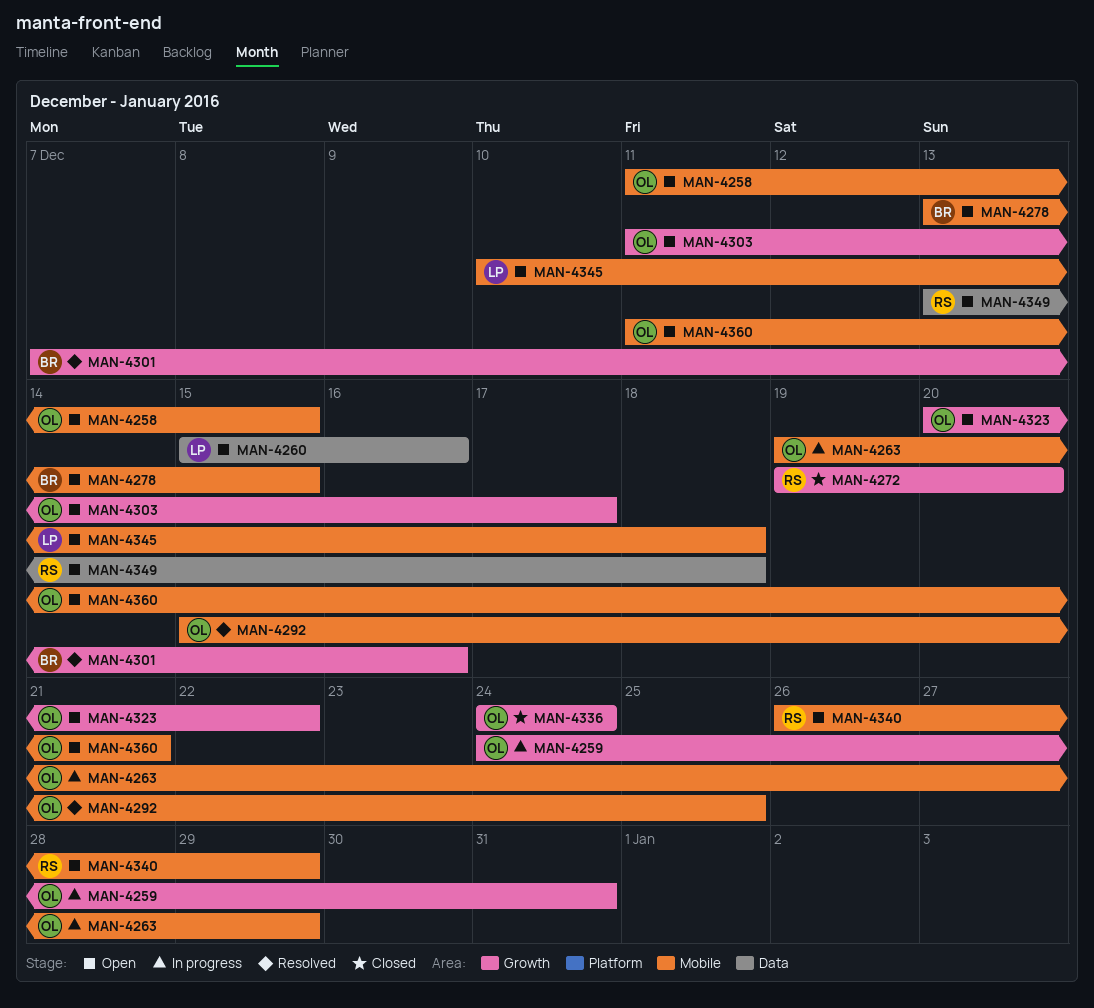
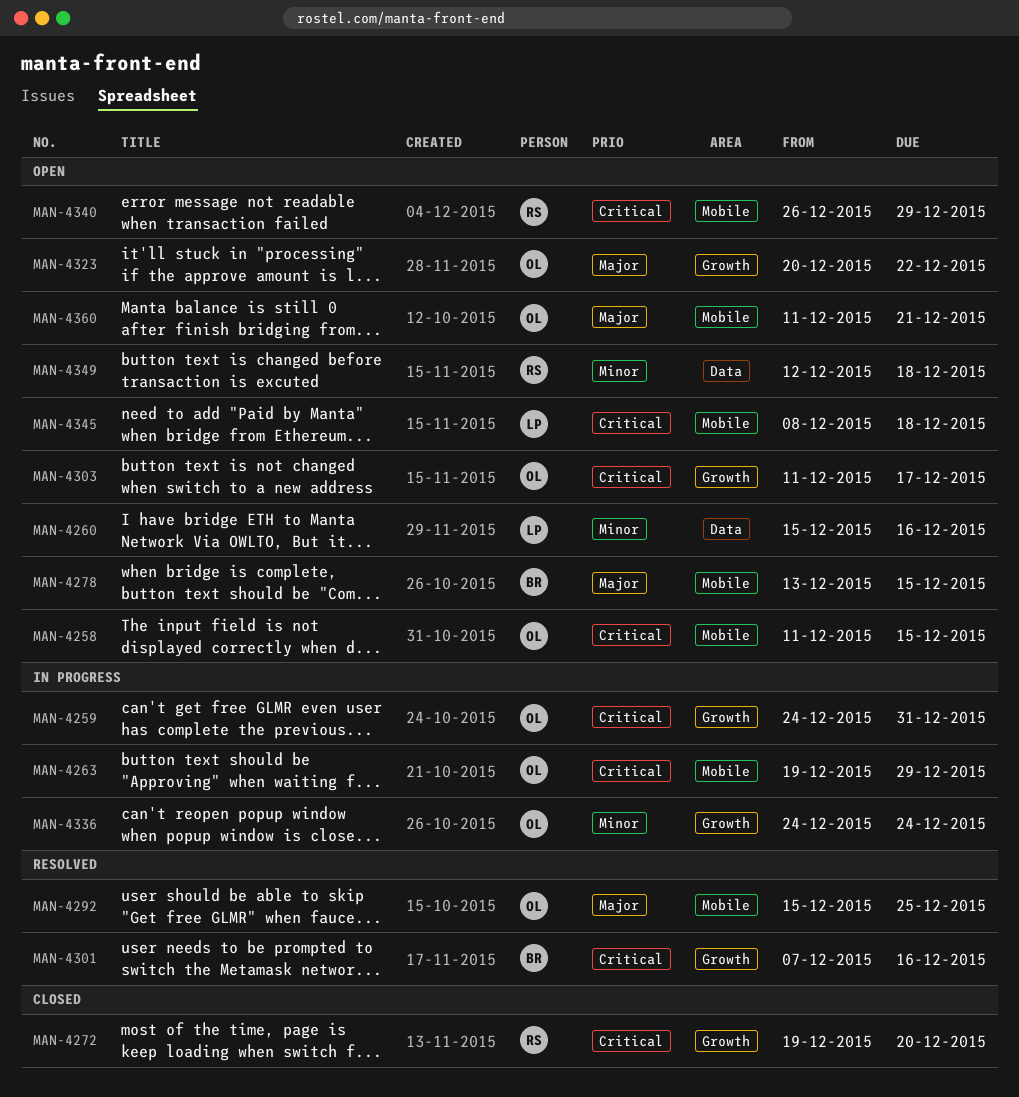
MAN-4336, status: Closed -> In progress
MAN-4345, start: Dec 10 -> Dec 8
MAN-4349, start: Dec 13 -> Dec 12

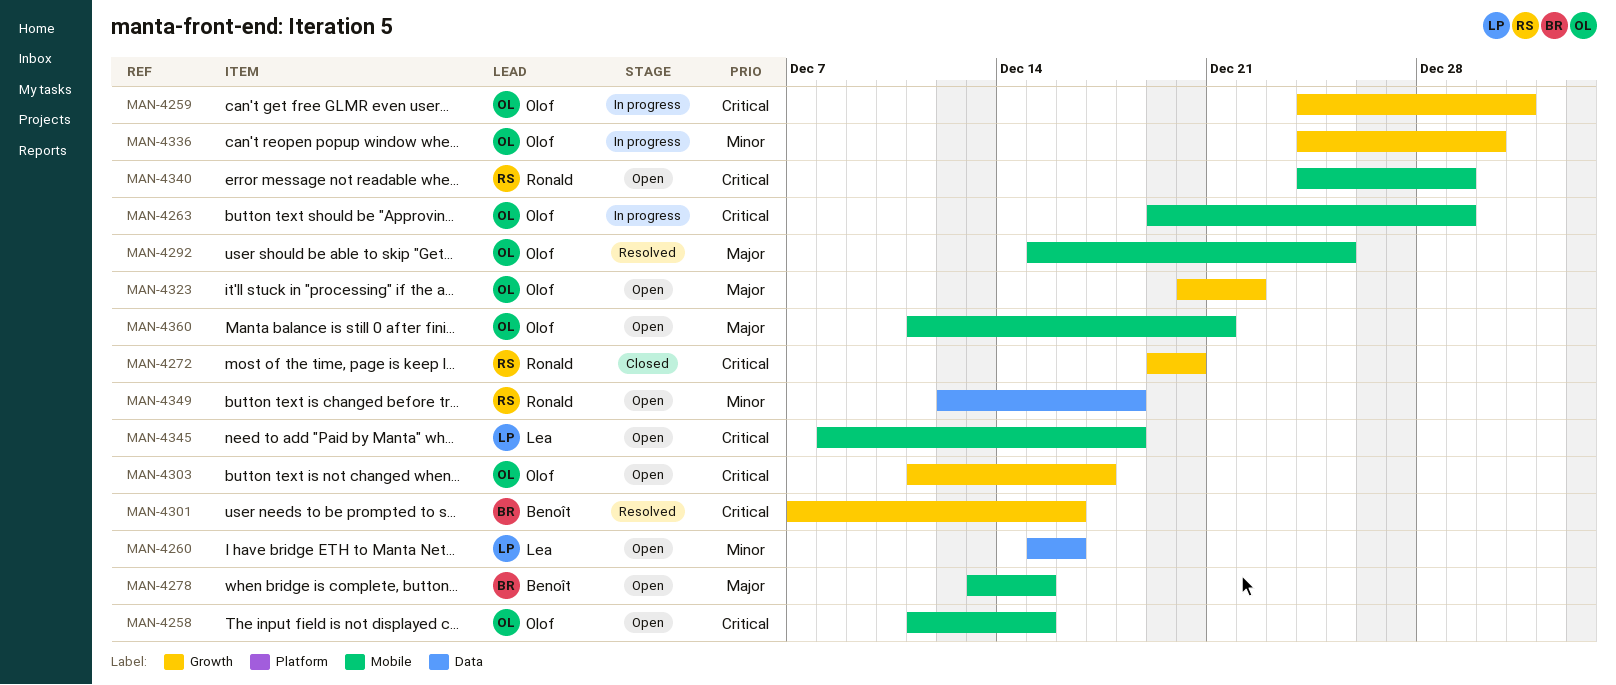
MAN-4336, due: Dec 24 -> Dec 30
MAN-4340, start: Dec 26 -> Dec 24

